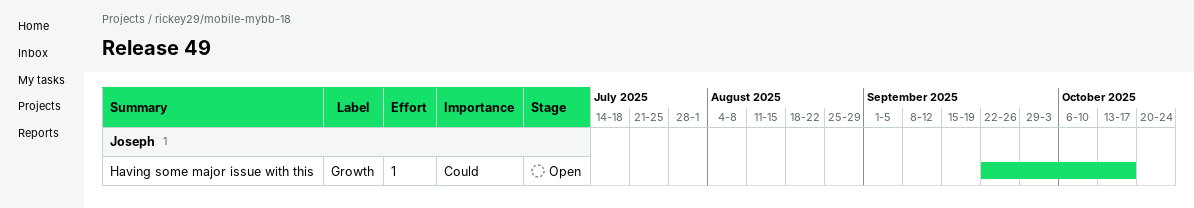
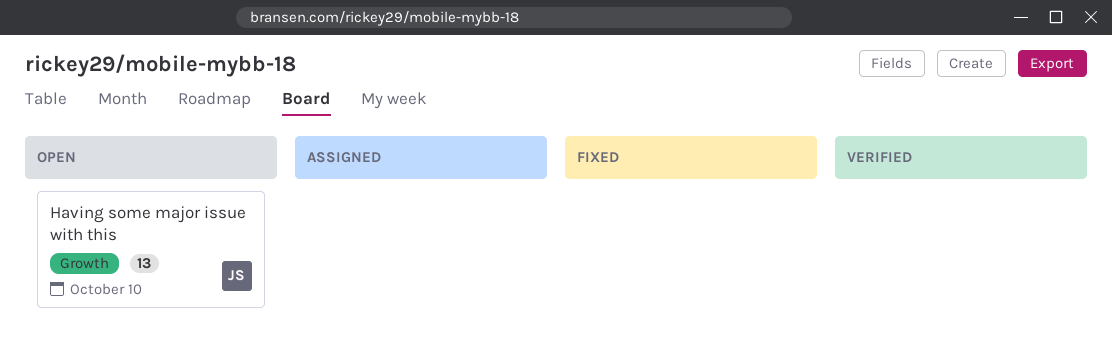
Having some major issue with this, estimate: 1 -> 13
Having some major issue with this, due: Oct 17 -> Oct 10

